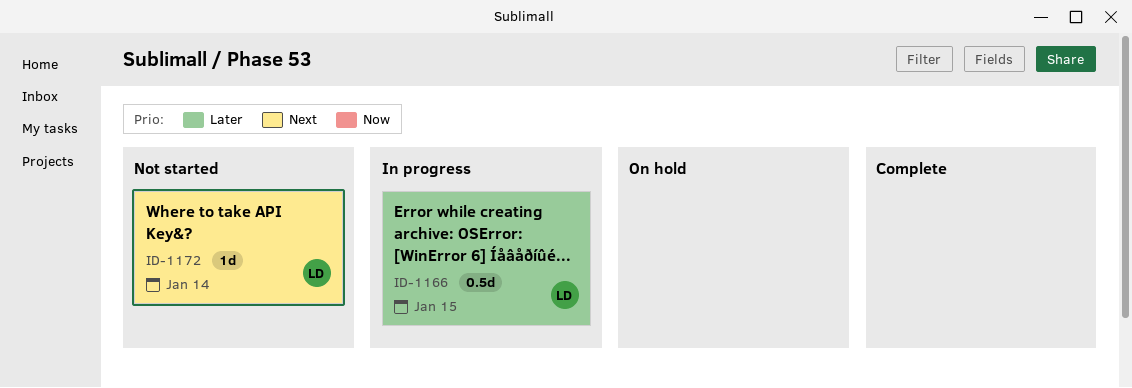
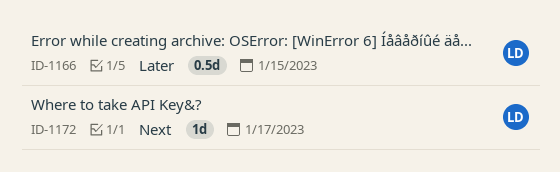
ID-1172, due: Jan 14 -> Jan 17

